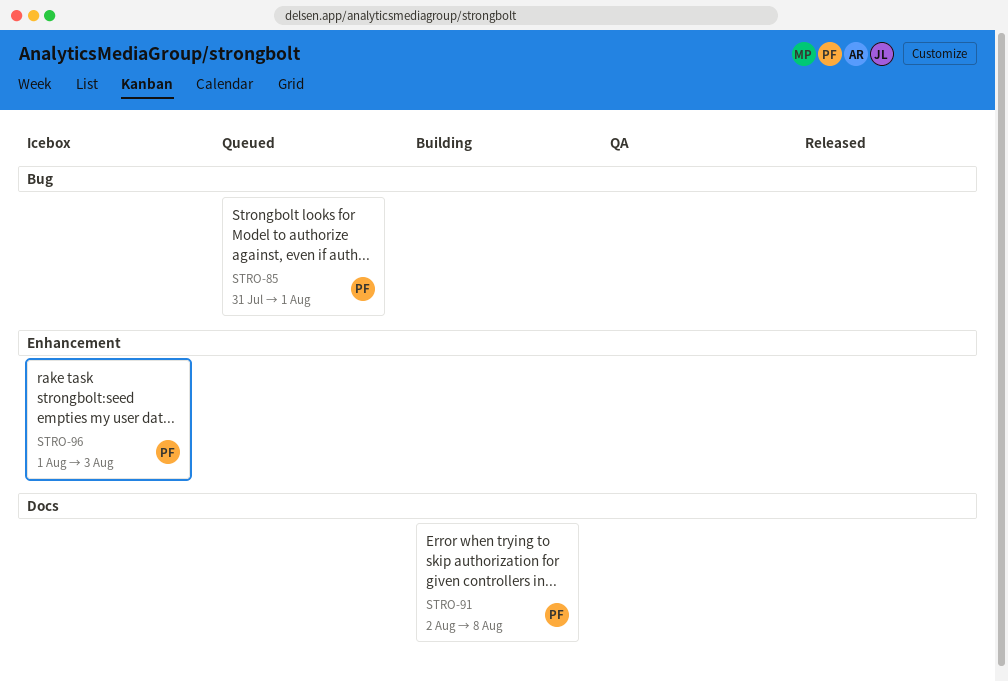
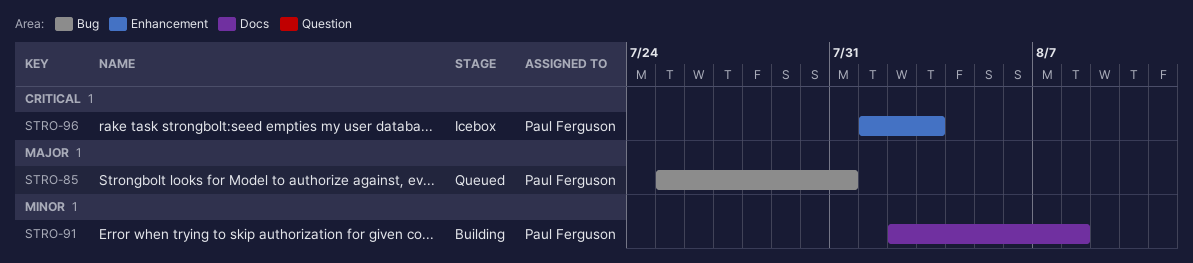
STRO-85, start: Jul 31 -> Jul 25
STRO-85, due: Aug 1 -> Jul 31

